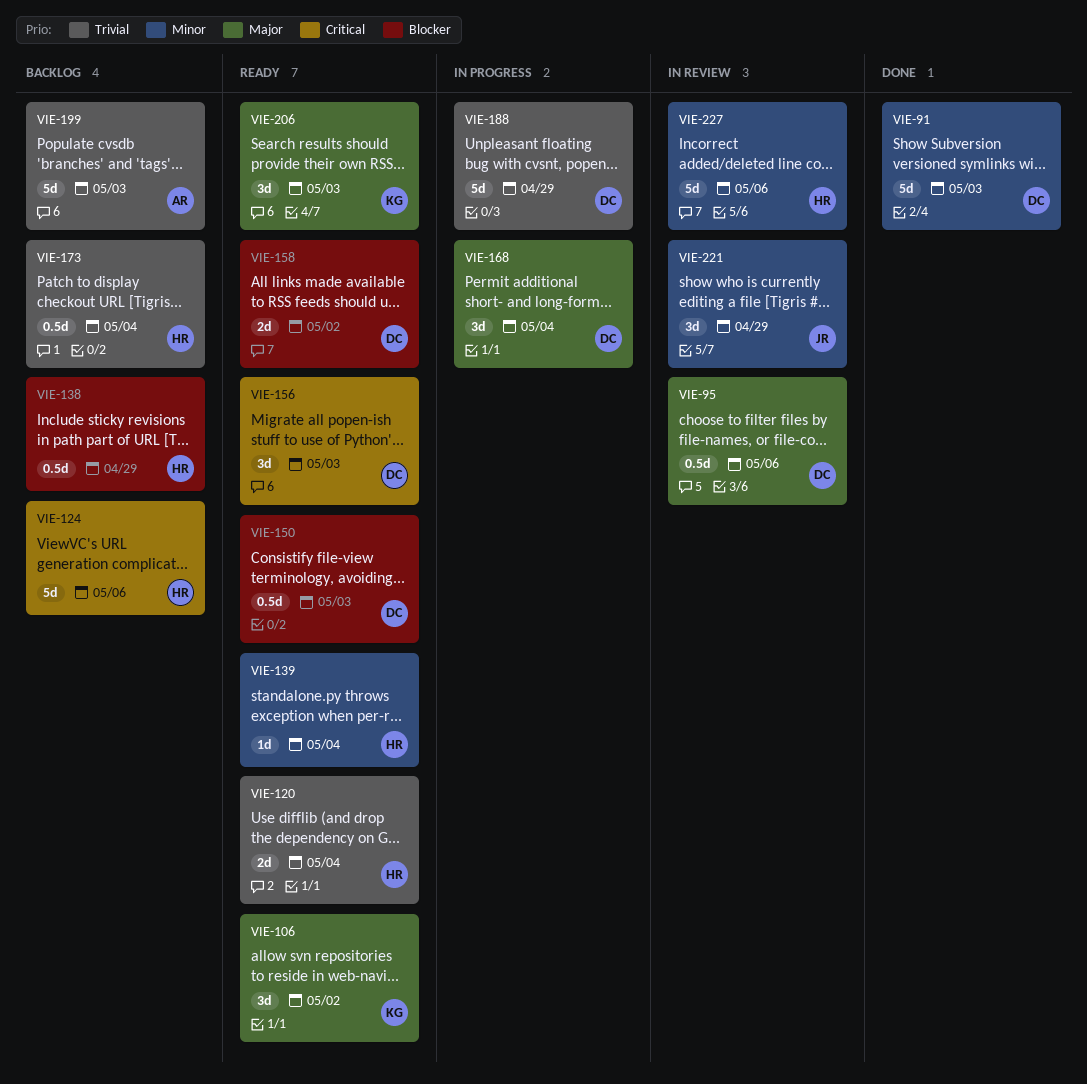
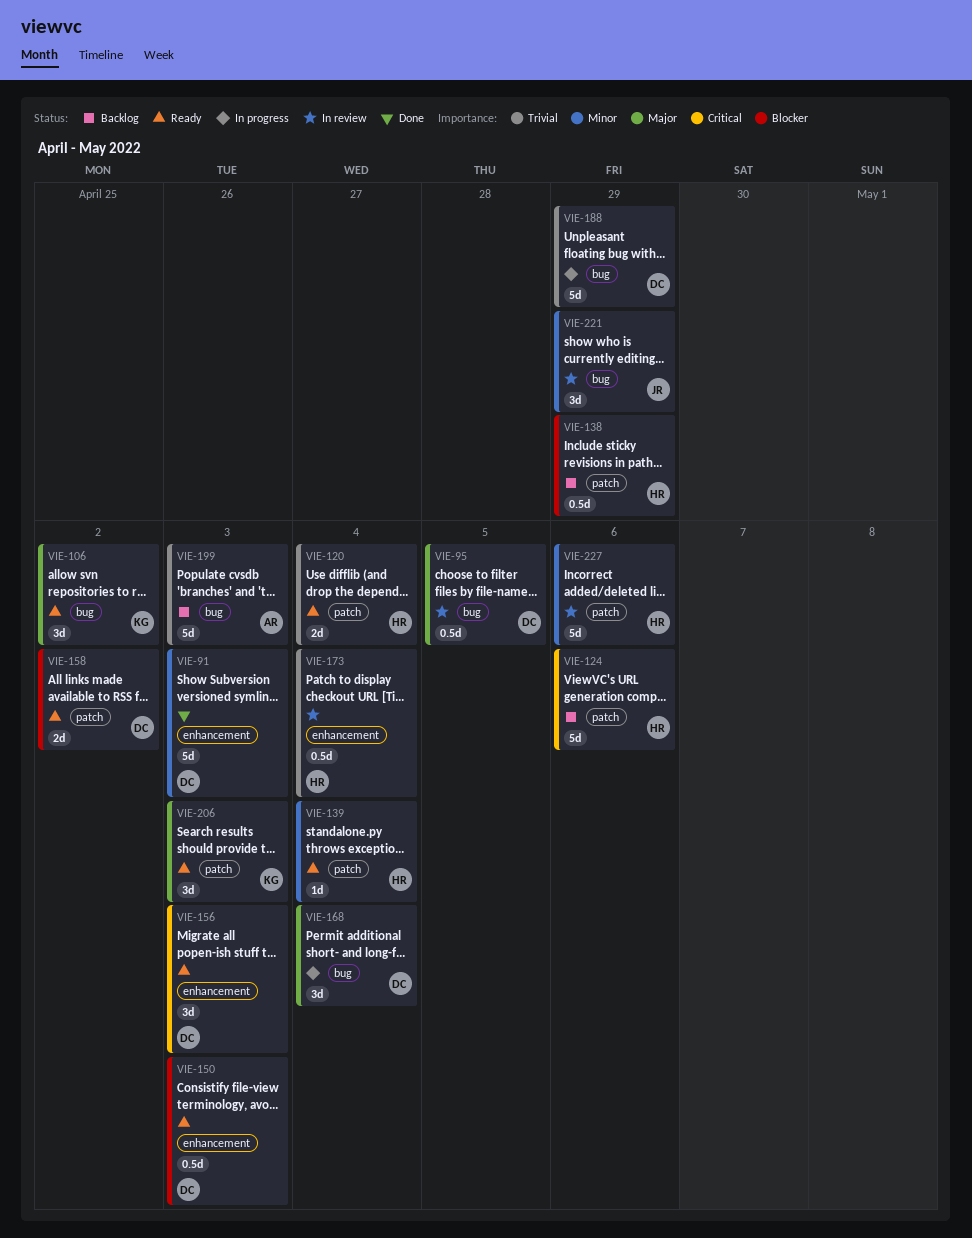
VIE-95, due: May 6 -> May 5
VIE-173, status: Backlog -> In review

